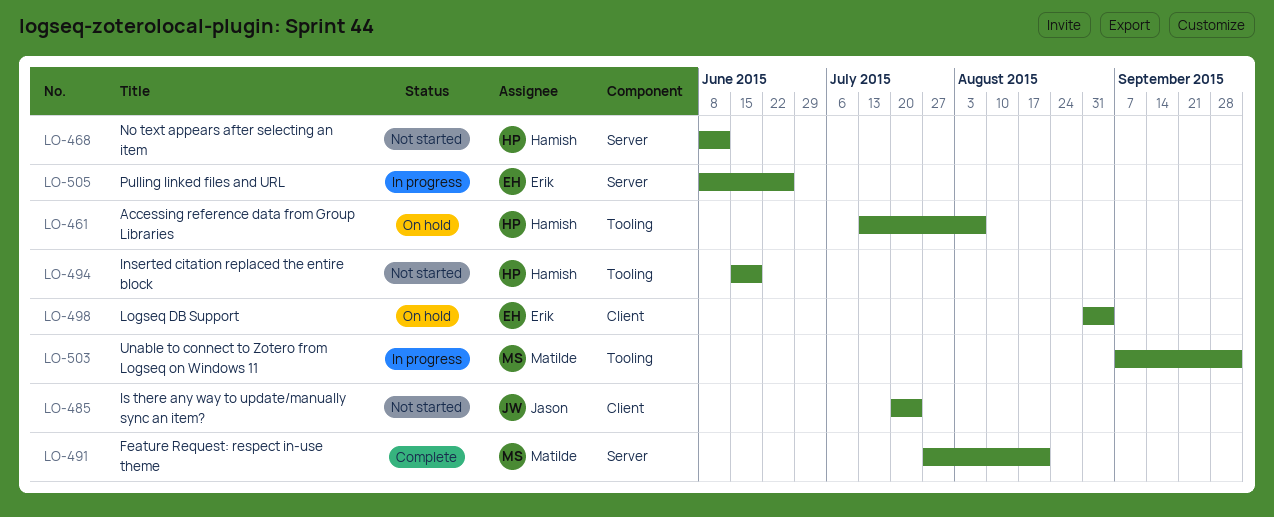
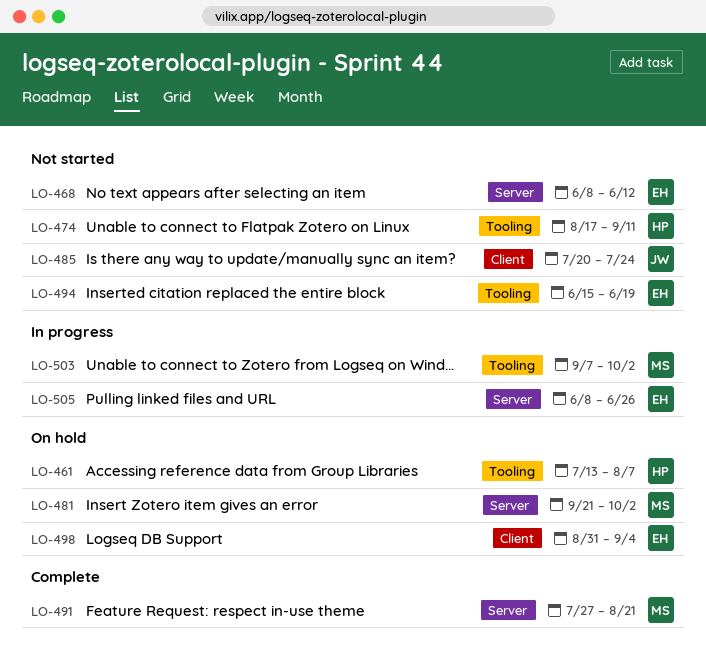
LO-468, owner: Hamish -> Erik
LO-474: none -> present
LO-481: none -> present
LO-494, owner: Hamish -> Erik

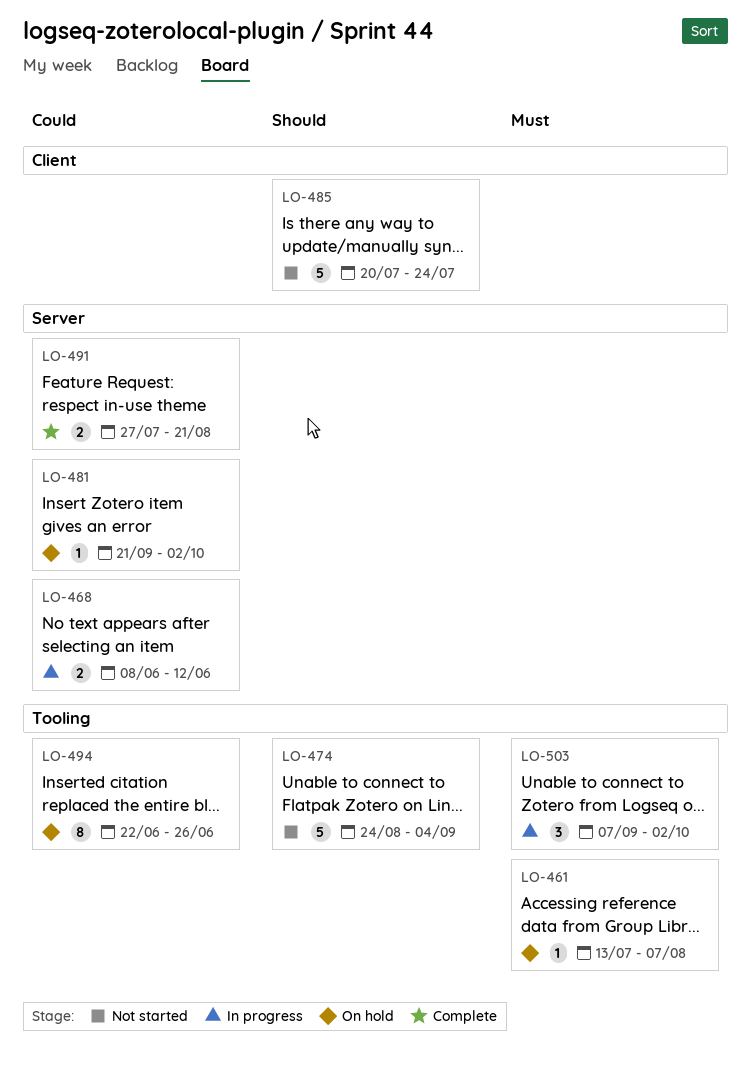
LO-468, status: Not started -> In progress
LO-474, start: Aug 17 -> Aug 24
LO-474, due: Sep 11 -> Sep 4
LO-494, status: Not started -> On hold
LO-494, start: Jun 15 -> Jun 22
LO-494, due: Jun 19 -> Jun 26
LO-498: present -> none
LO-505: present -> none

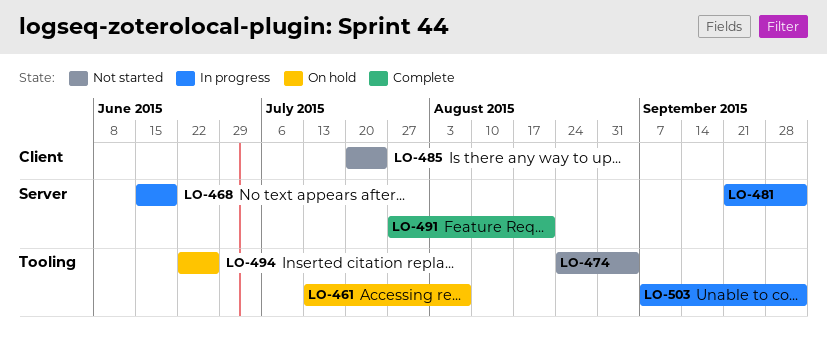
LO-468, start: Jun 8 -> Jun 15
LO-468, due: Jun 12 -> Jun 19
LO-481, status: On hold -> In progress

